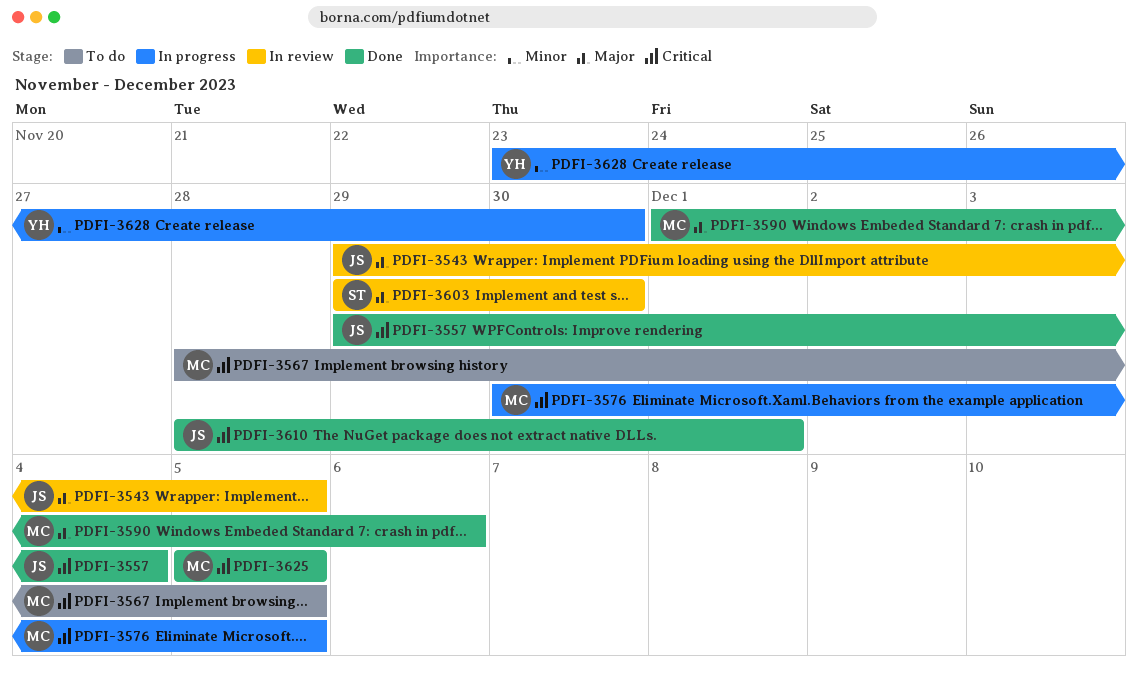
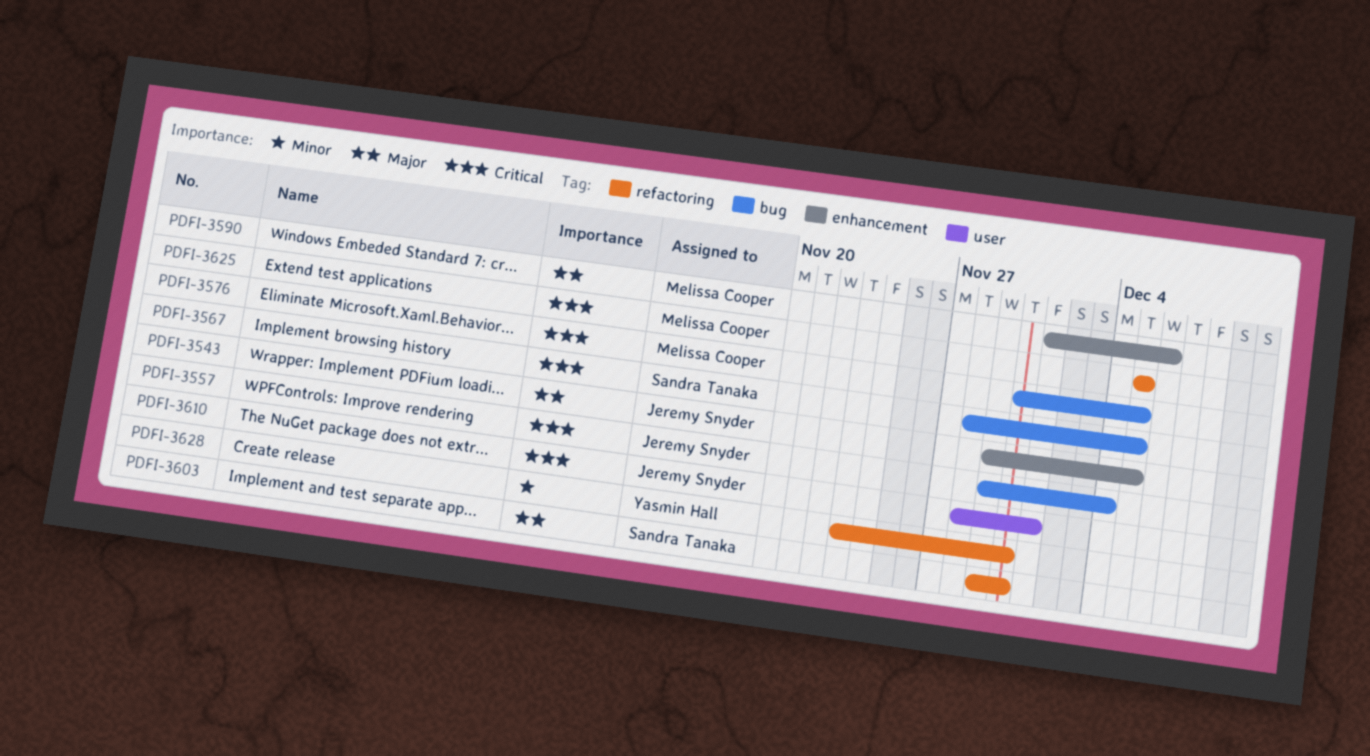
PDFI-3567, owner: Melissa Cooper -> Sandra Tanaka

